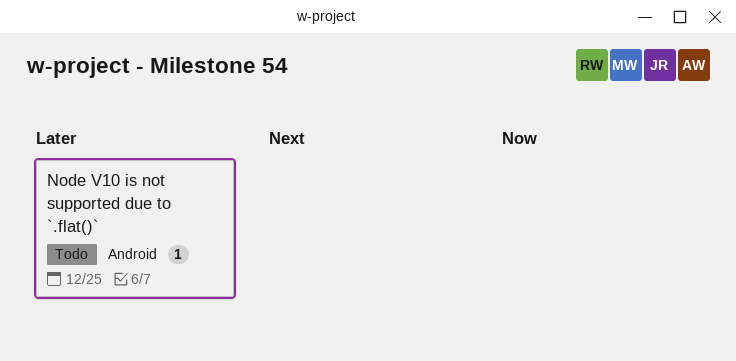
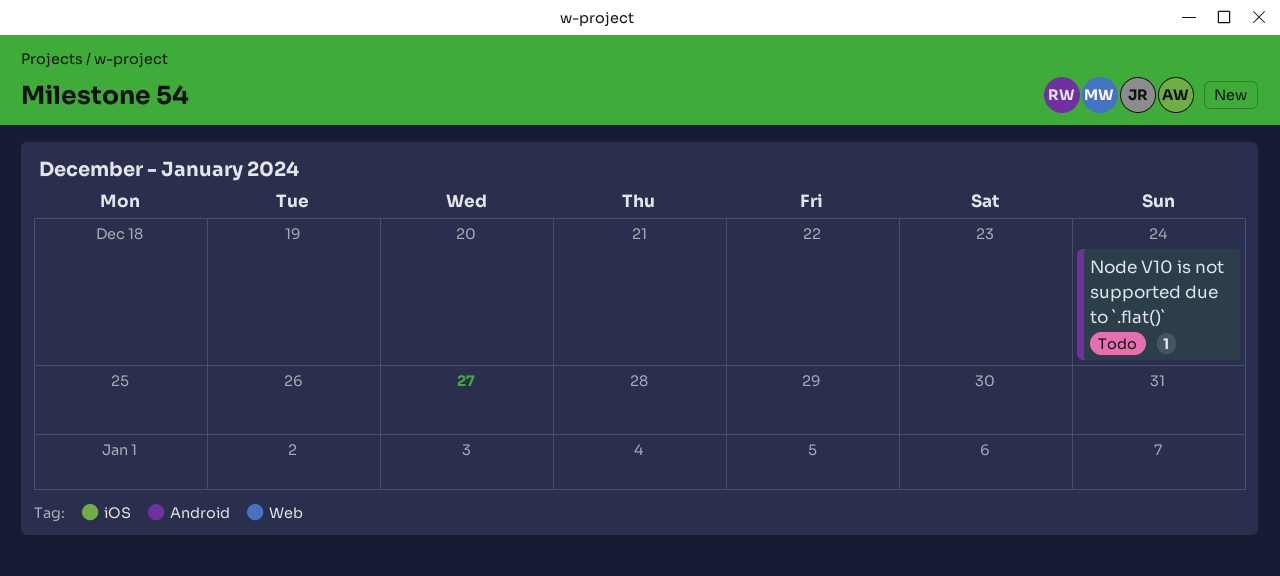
Node V10 is not supported due to `.flat()`, due: Dec 25 -> Dec 24

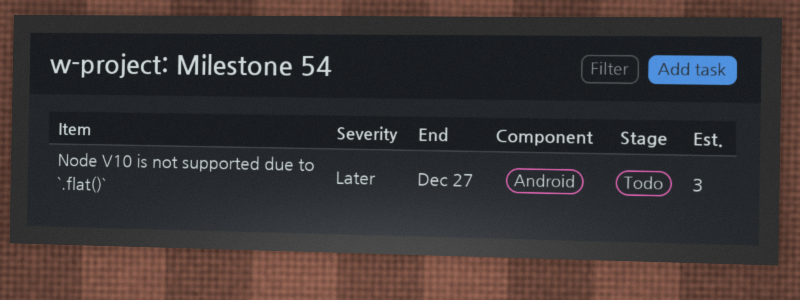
Node V10 is not supported due to `.flat()`, estimate: 1 -> 3
Node V10 is not supported due to `.flat()`, due: Dec 24 -> Dec 27

